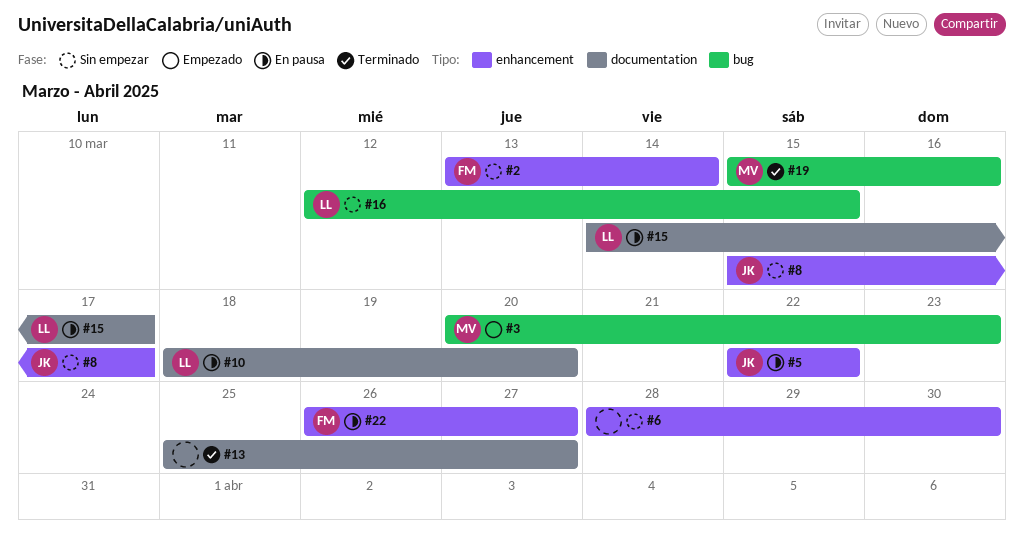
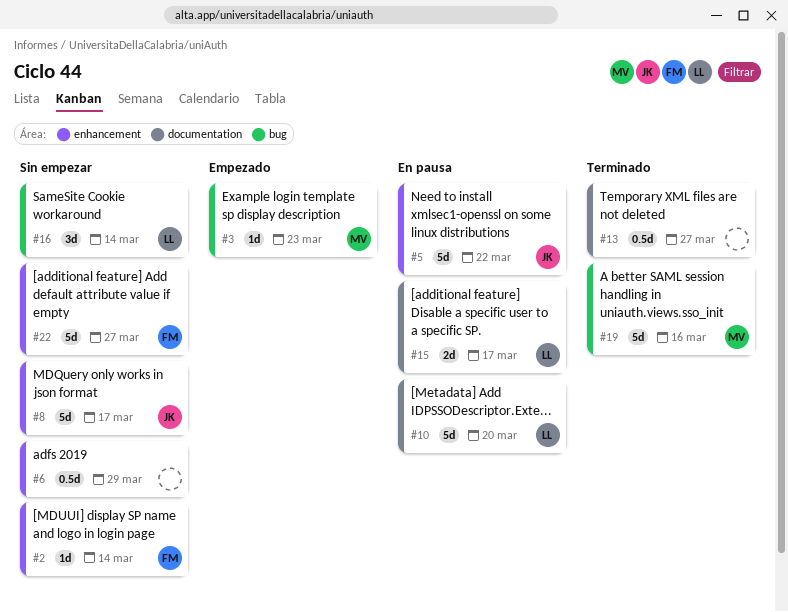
#6, due: Mar 30 -> Mar 29
#16, due: Mar 15 -> Mar 14
#22, status: En pausa -> Sin empezar

